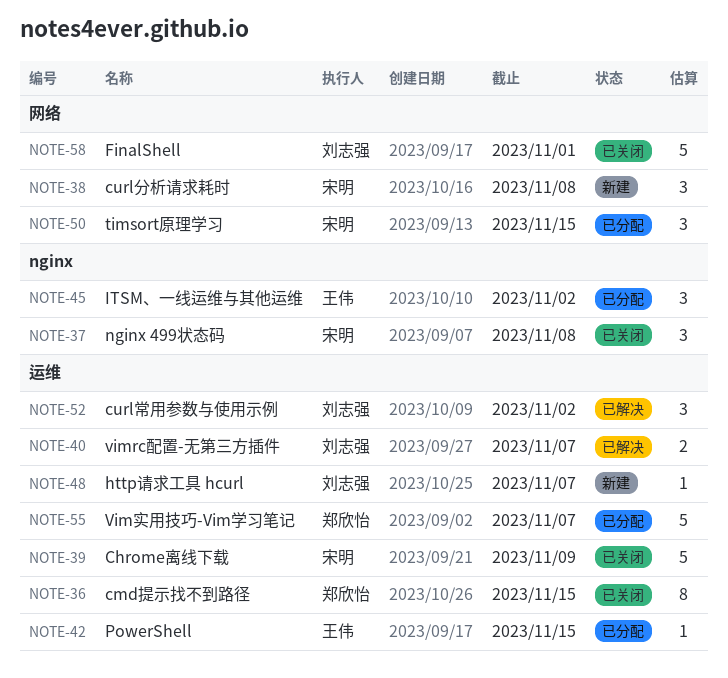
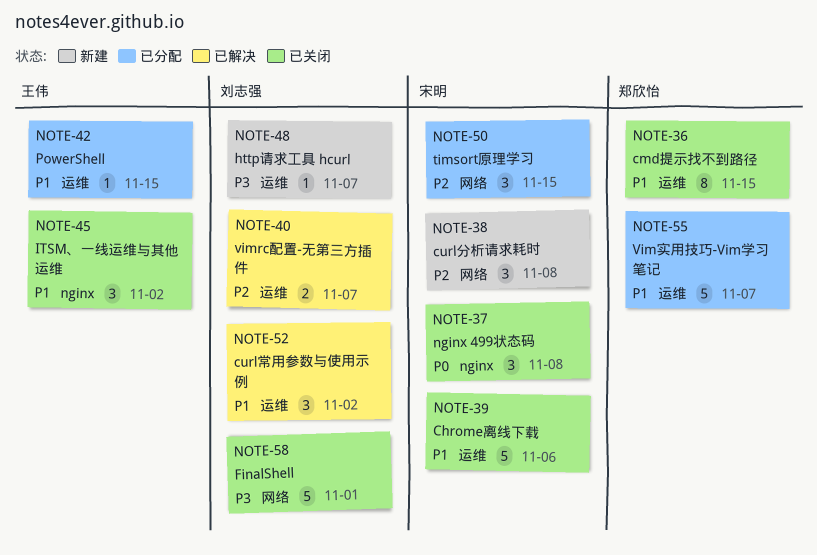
NOTE-39, due: Nov 9 -> Nov 6
NOTE-45, status: 已分配 -> 已关闭

